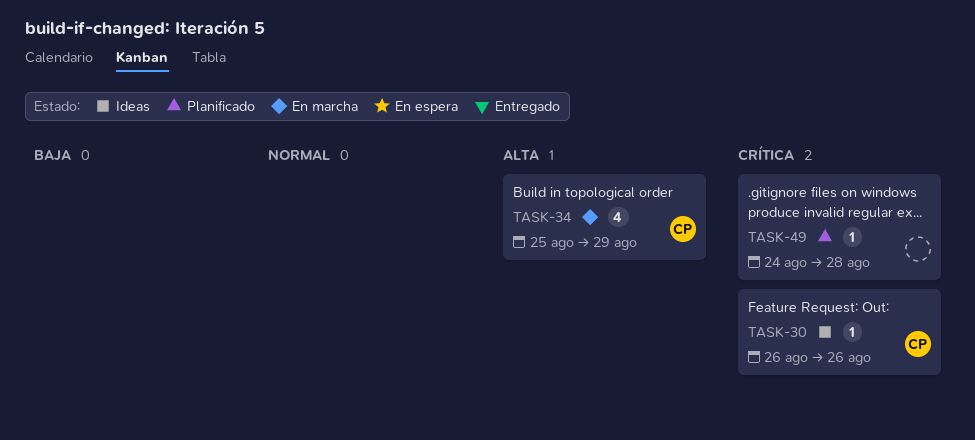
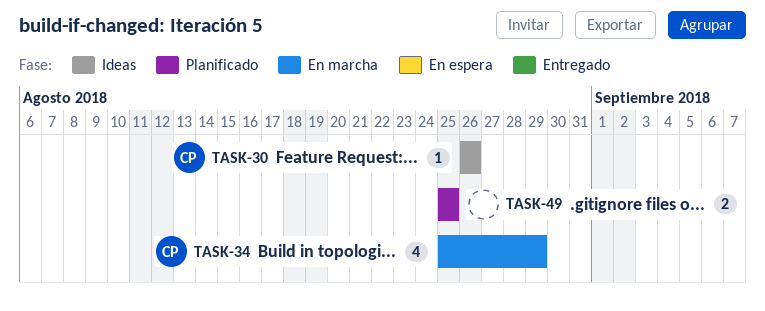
TASK-49, estimate: 1 -> 2
TASK-49, start: Aug 24 -> Aug 25
TASK-49, due: Aug 28 -> Aug 25

